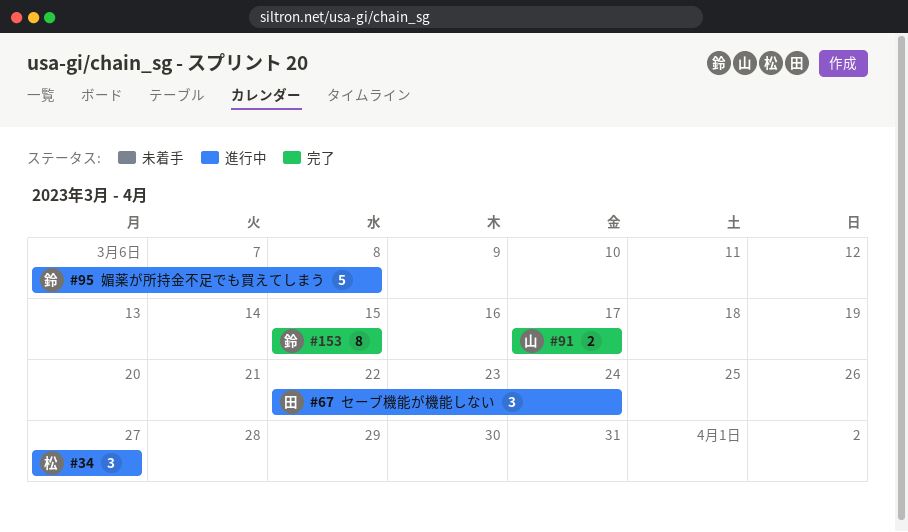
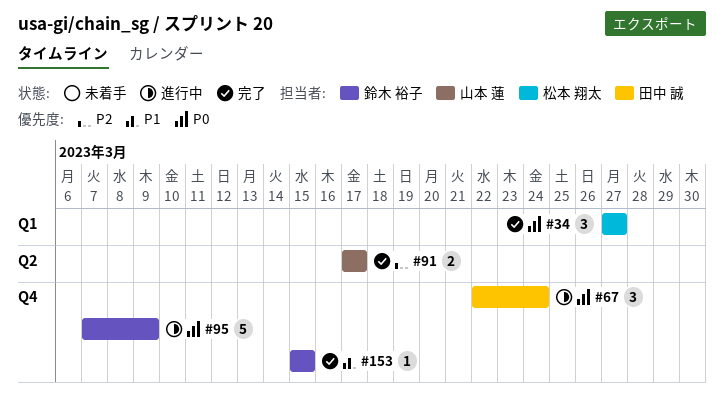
#34, status: 進行中 -> 完了
#95, start: Mar 6 -> Mar 7
#95, due: Mar 8 -> Mar 9
#153, estimate: 8 -> 1

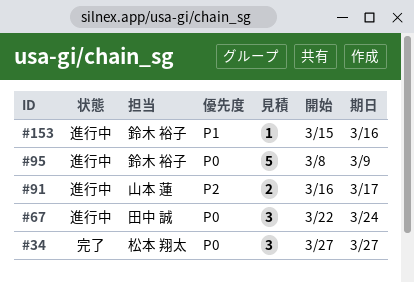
#91, status: 完了 -> 進行中
#91, start: Mar 17 -> Mar 16
#95, start: Mar 7 -> Mar 8
#153, status: 完了 -> 進行中
#153, due: Mar 15 -> Mar 16

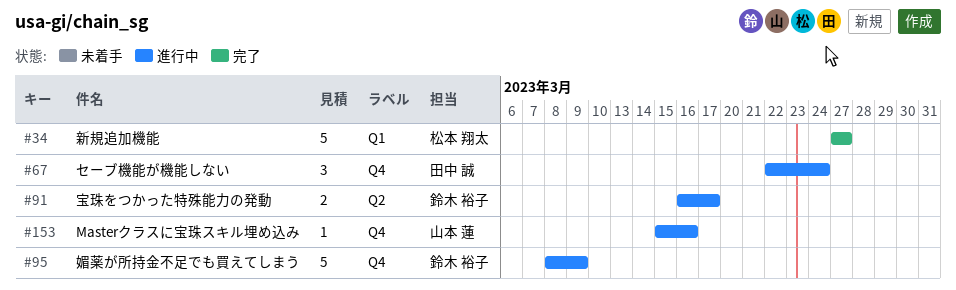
#34, estimate: 3 -> 5
#91, owner: 山本 蓮 -> 鈴木 裕子
#153, owner: 鈴木 裕子 -> 山本 蓮

